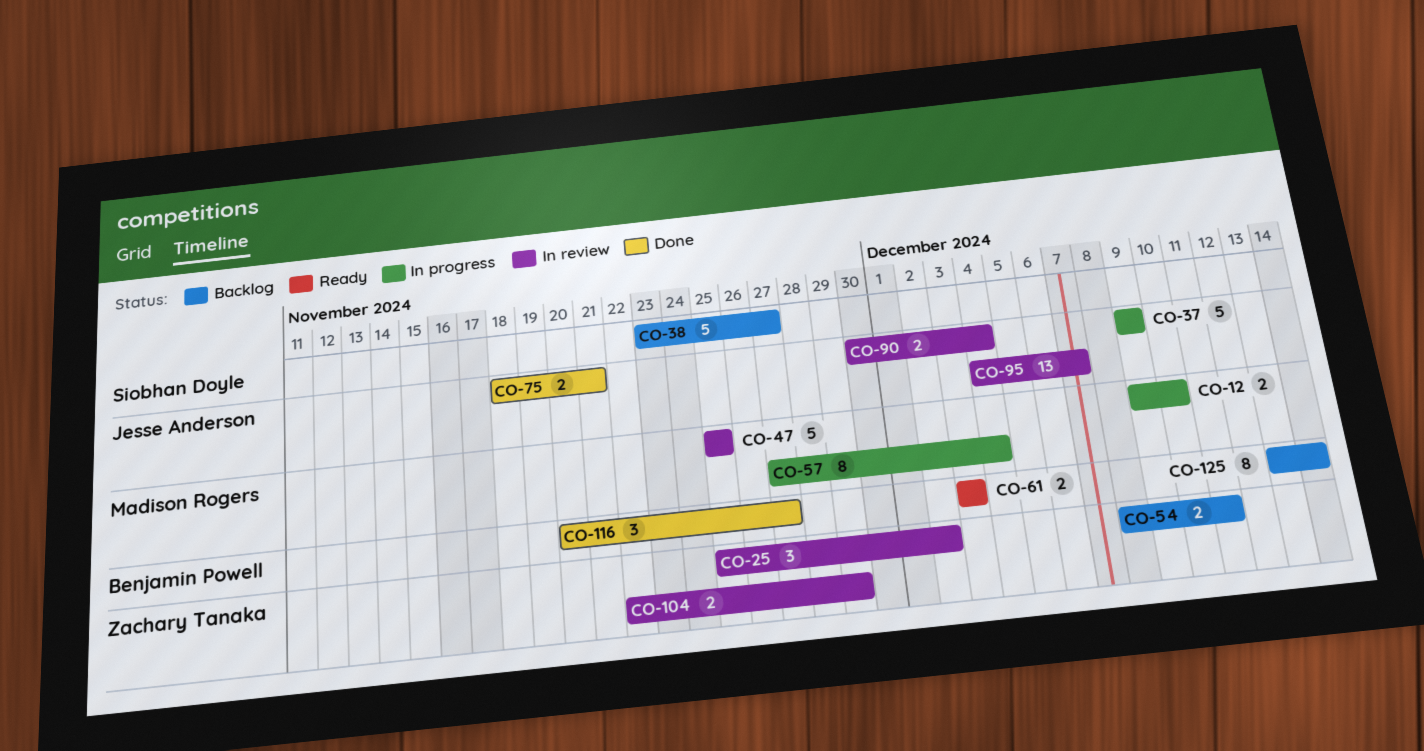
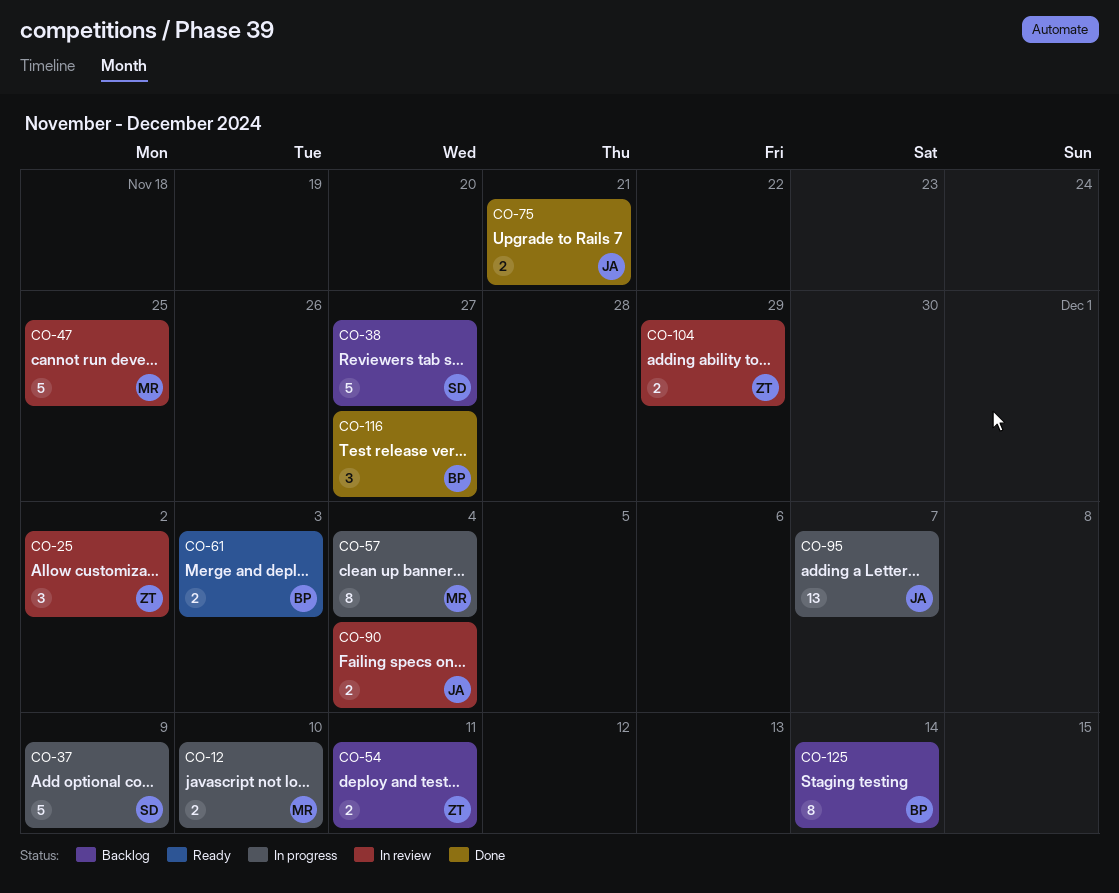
CO-37, owner: Jesse Anderson -> Siobhan Doyle
CO-95, status: In review -> In progress

